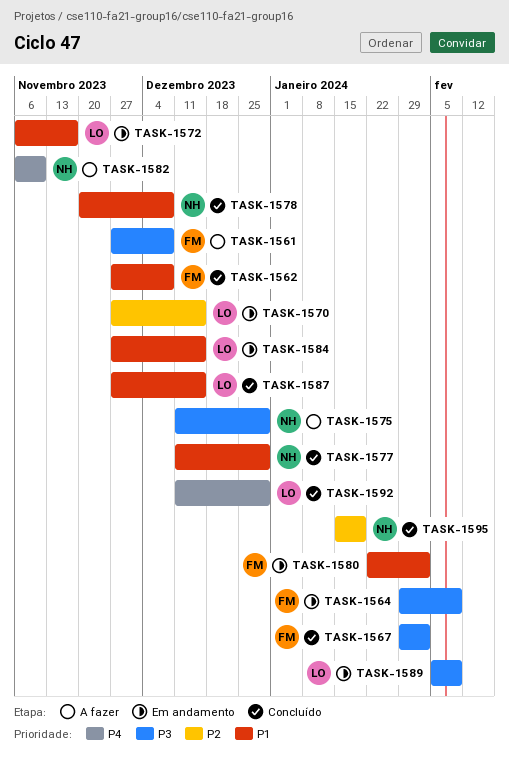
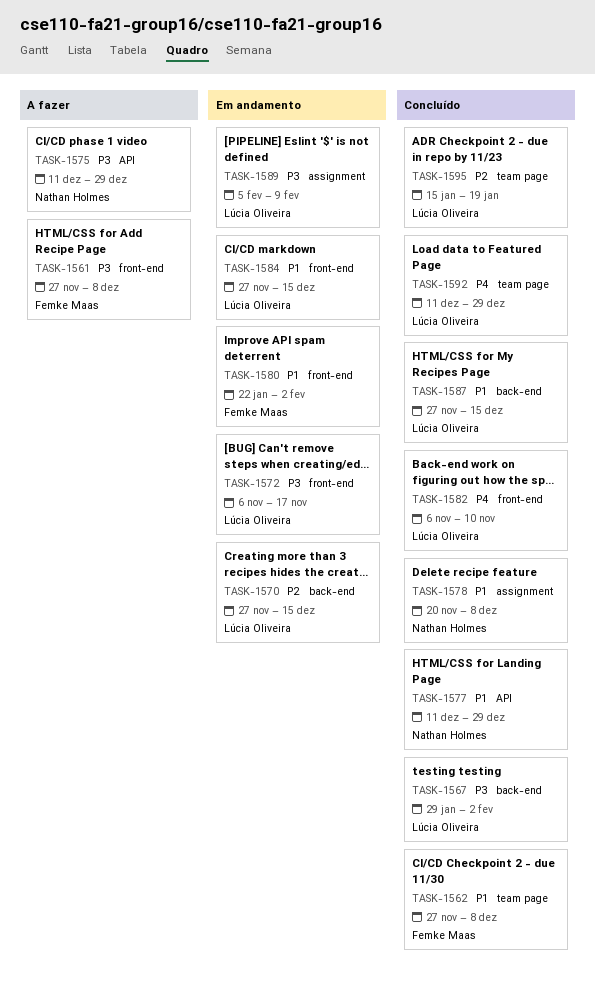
TASK-1564: present -> none
TASK-1567, owner: Femke Maas -> Lúcia Oliveira
TASK-1572, priority: P1 -> P3
TASK-1582, status: A fazer -> Concluído
TASK-1582, owner: Nathan Holmes -> Lúcia Oliveira
TASK-1595, owner: Nathan Holmes -> Lúcia Oliveira

